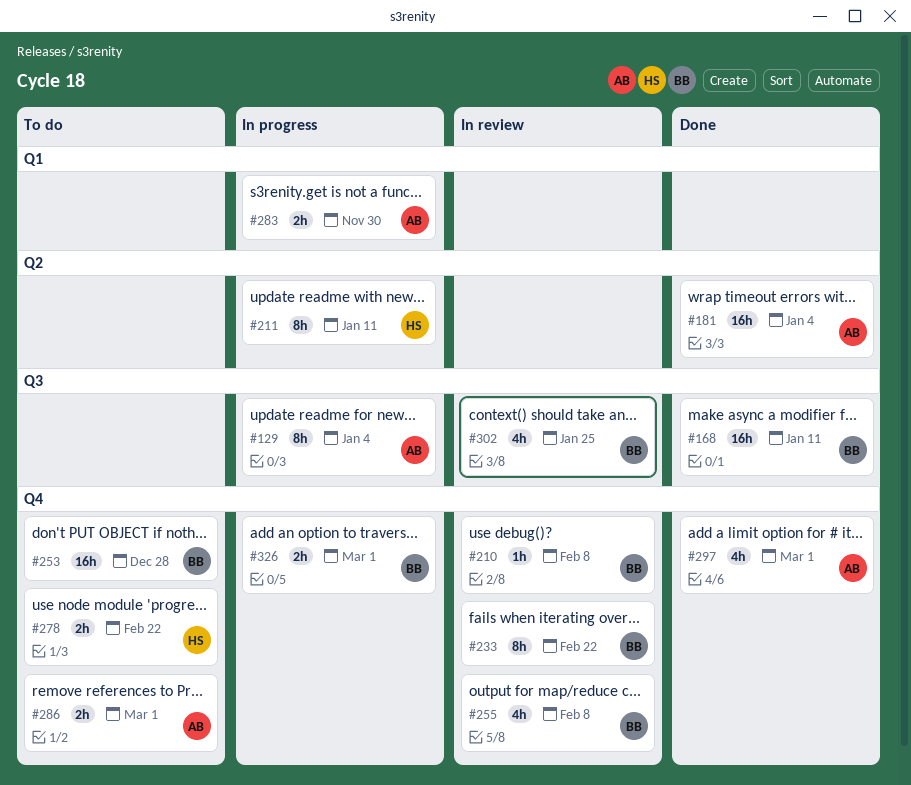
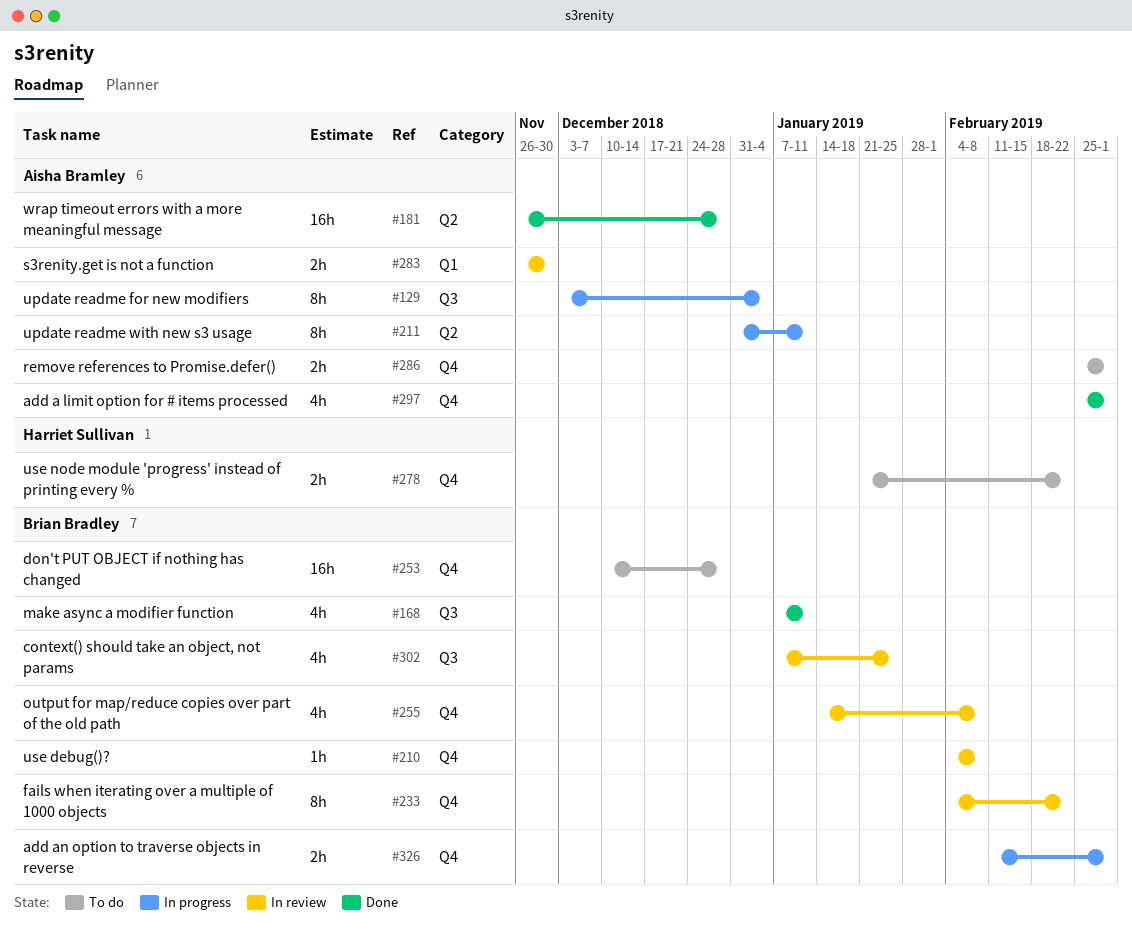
#168, estimate: 16h -> 4h
#181, due: Jan 4 -> Dec 28
#211, owner: Harriet Sullivan -> Aisha Bramley
#283, status: In progress -> In review

